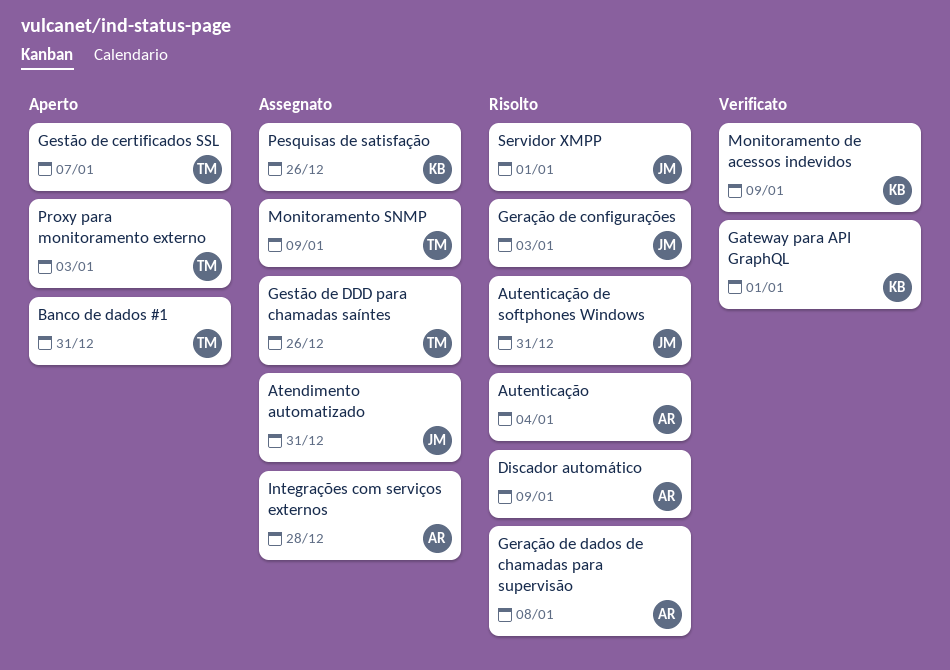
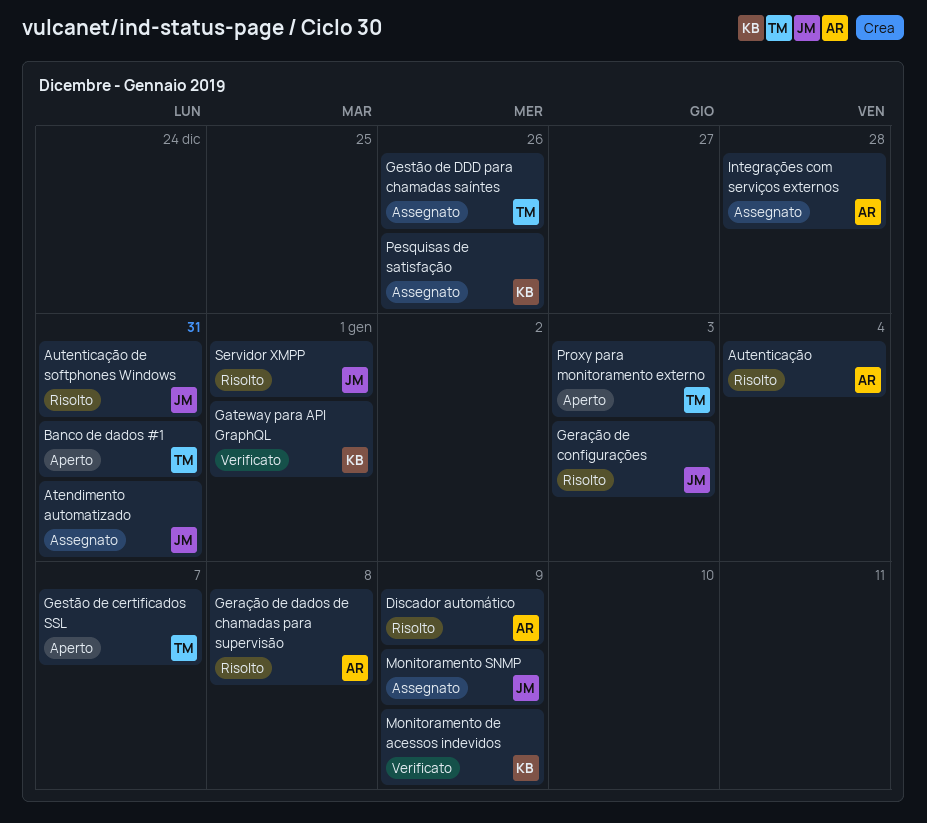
Monitoramento SNMP, owner: TM -> JM

